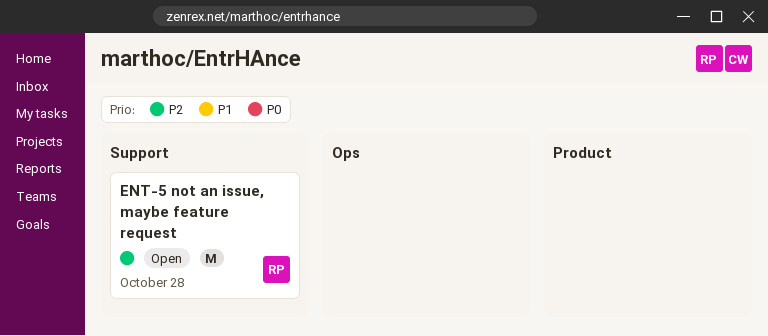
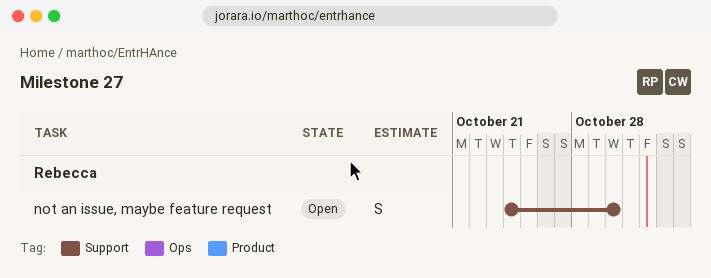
not an issue, maybe feature request, estimate: M -> S
not an issue, maybe feature request, due: Oct 28 -> Oct 30

